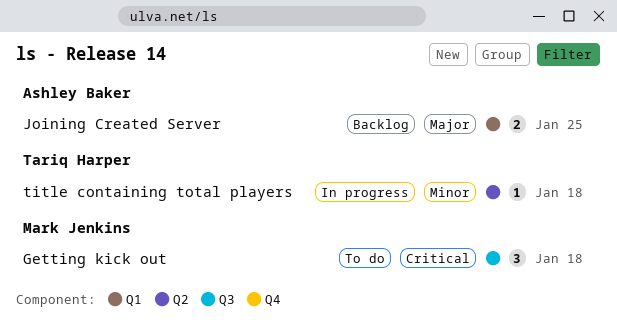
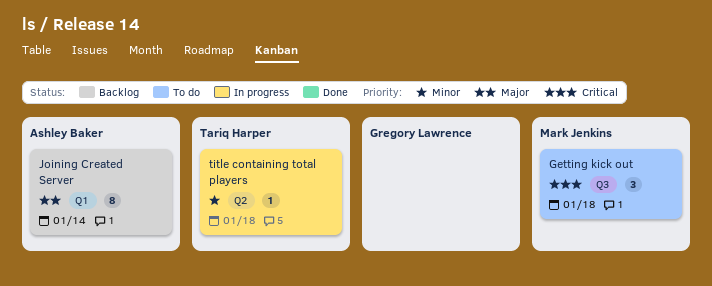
Joining Created Server, estimate: 2 -> 8
Joining Created Server, due: Jan 25 -> Jan 14

